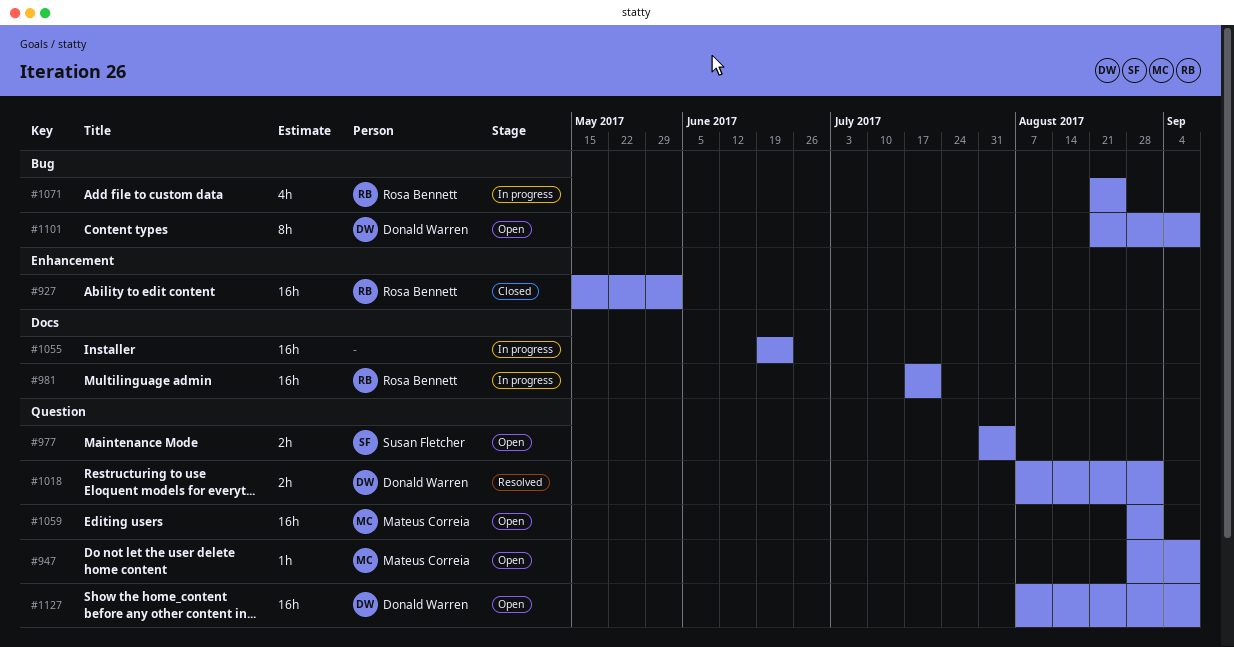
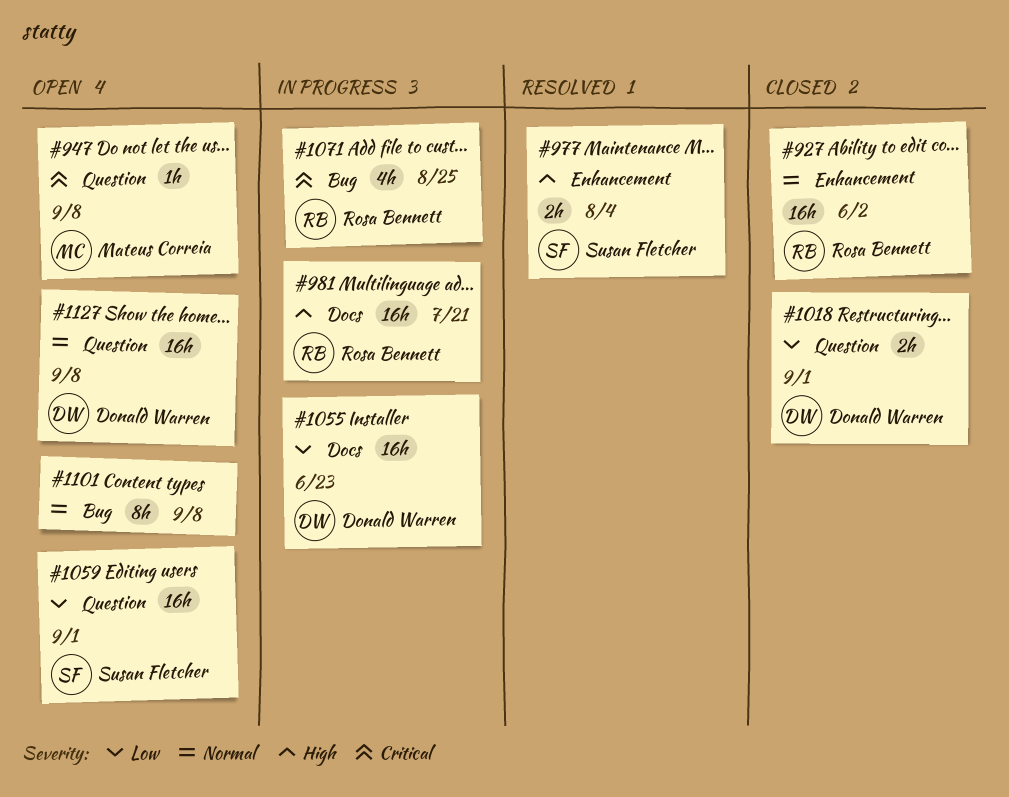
#977, status: Open -> Resolved
#977, label: Question -> Enhancement
#1018, status: Resolved -> Closed
#1055, owner: none -> Donald Warren
#1059, owner: Mateus Correia -> Susan Fletcher
#1101, owner: Donald Warren -> none

